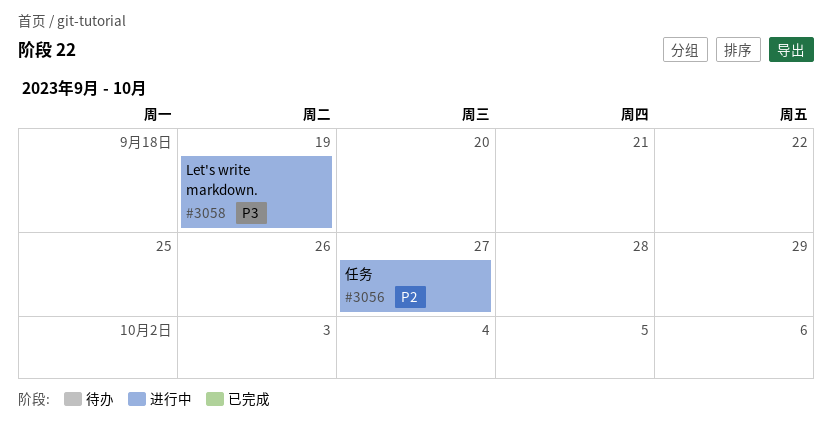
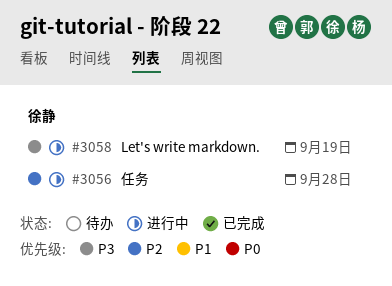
#3056, due: Sep 27 -> Sep 28

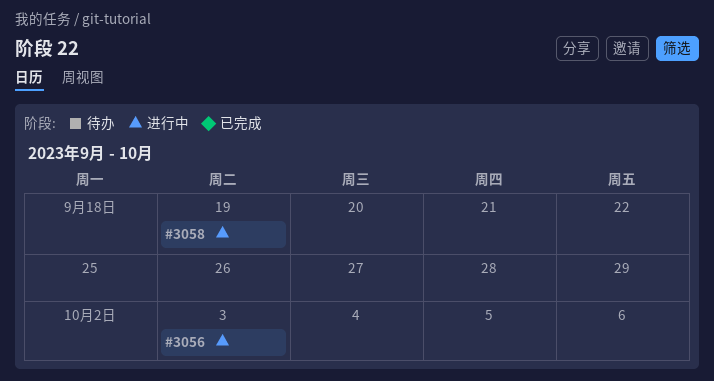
#3056, due: Sep 28 -> Oct 3

